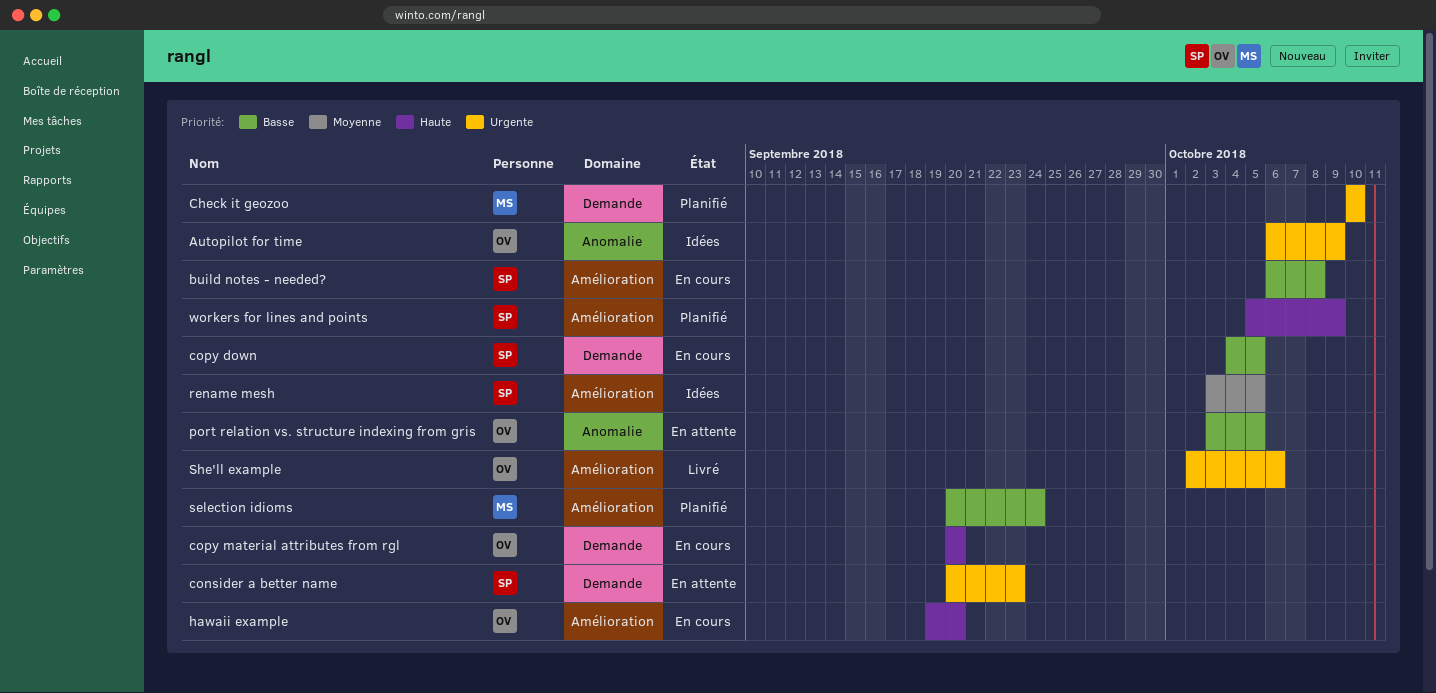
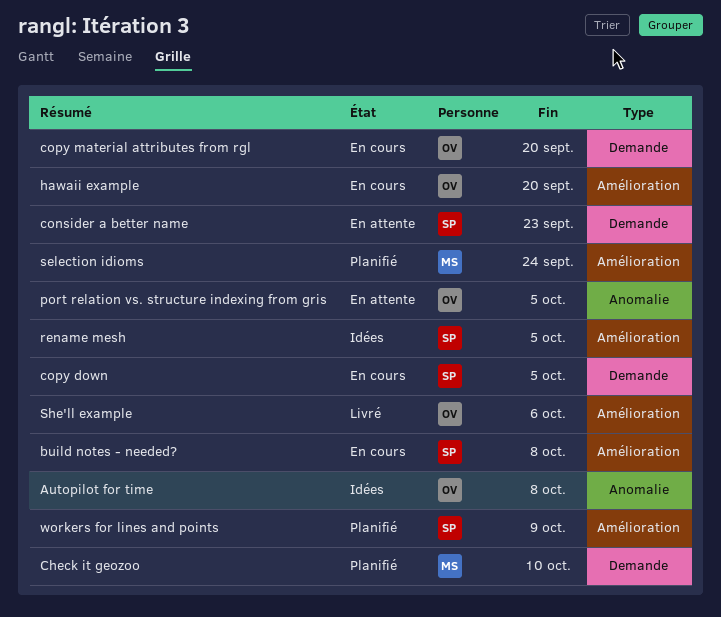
Autopilot for time, due: Oct 9 -> Oct 8

